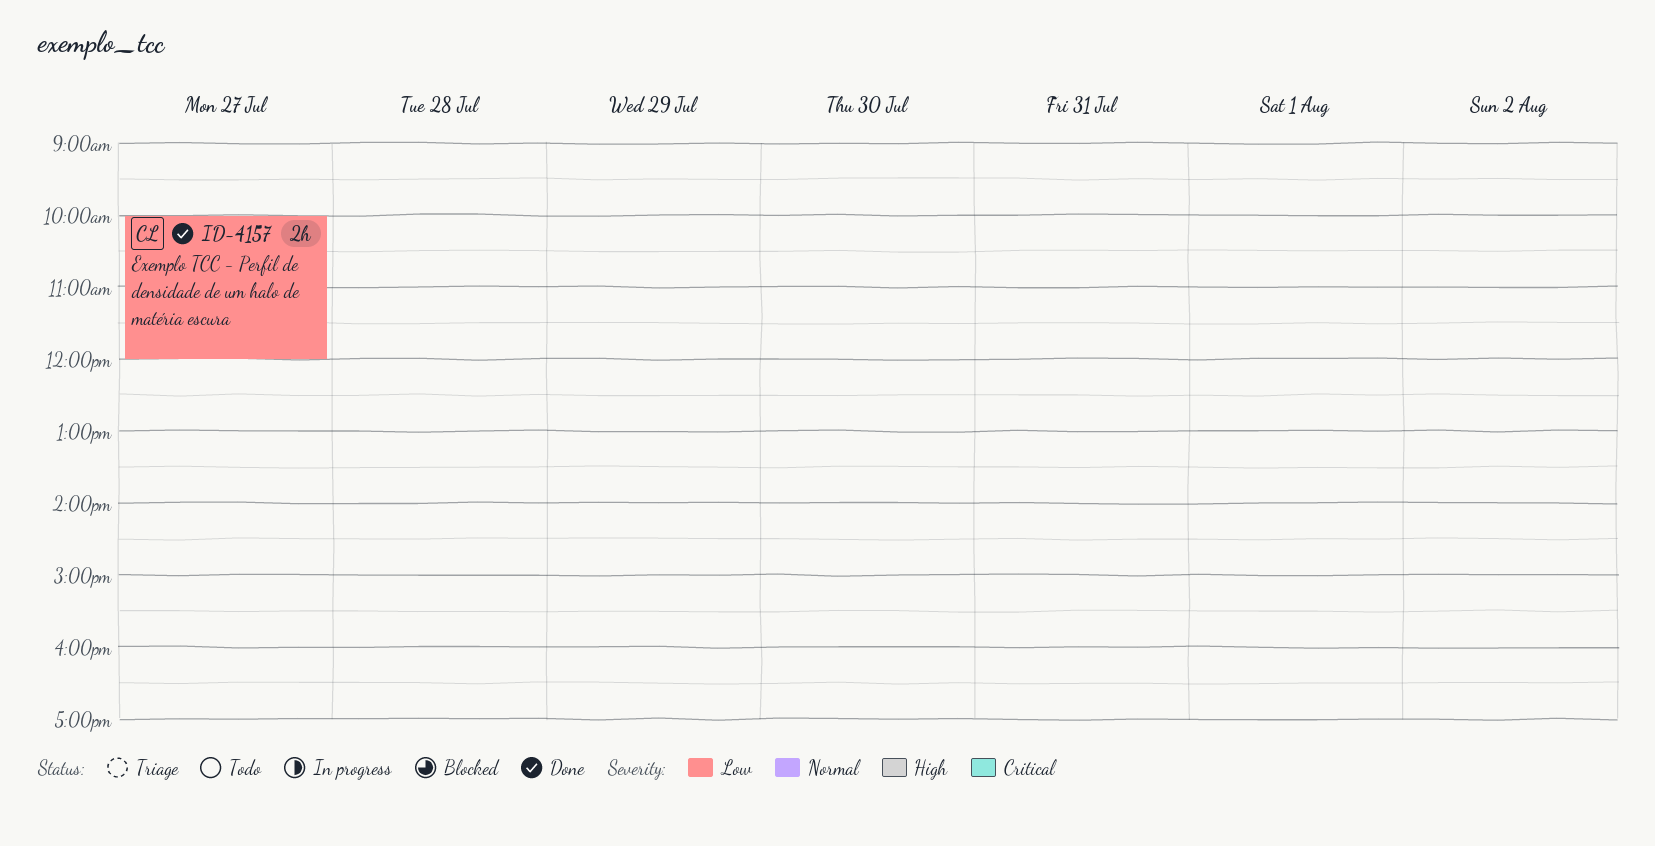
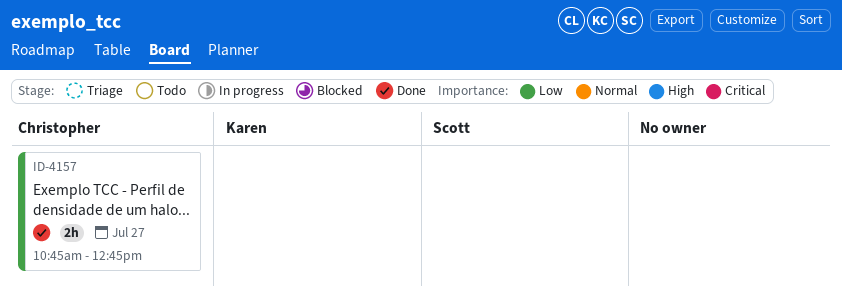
ID-4157, begins: 10:00 -> 10:45
ID-4157, ends: 12:00 -> 12:45

